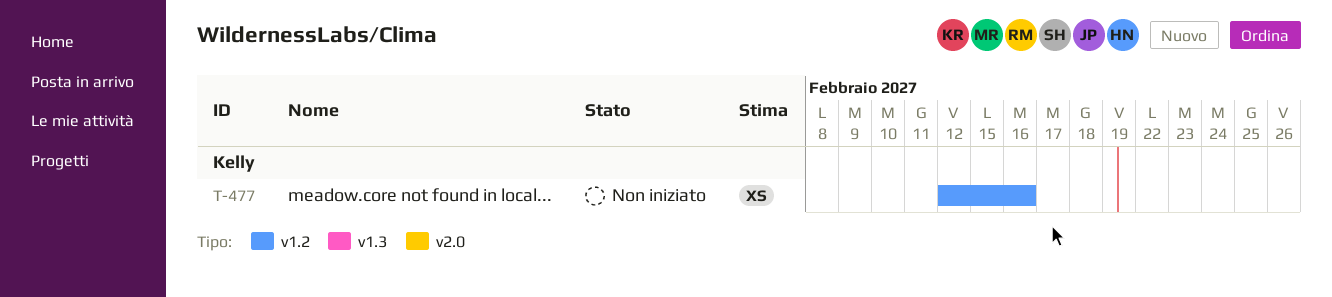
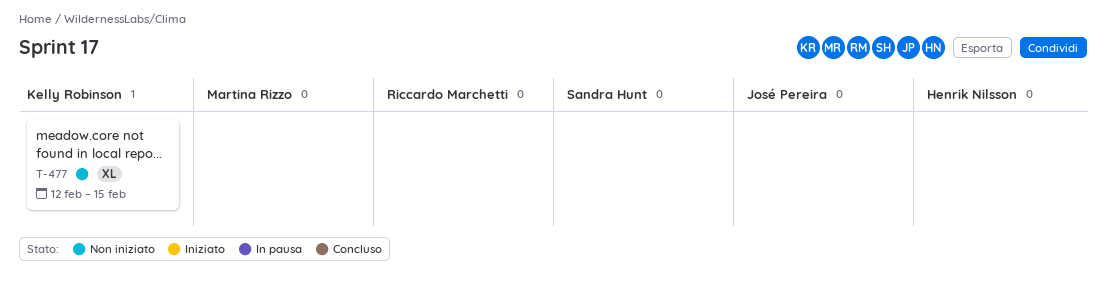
T-477, estimate: XS -> XL
T-477, due: Feb 16 -> Feb 15

